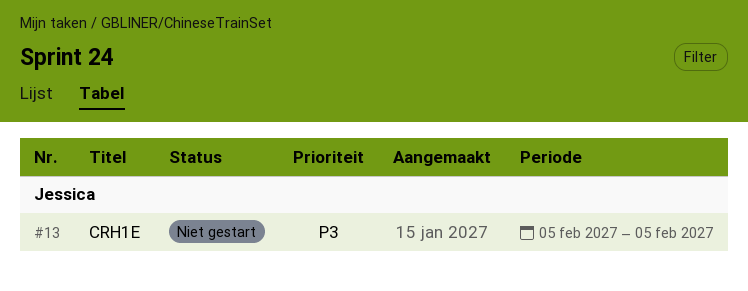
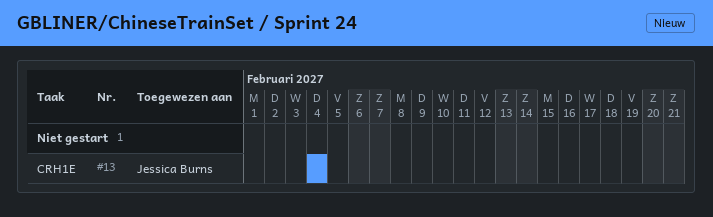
#13, start: Feb 5 -> Feb 4
#13, due: Feb 5 -> Feb 4

